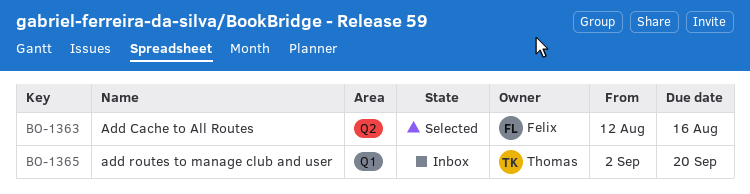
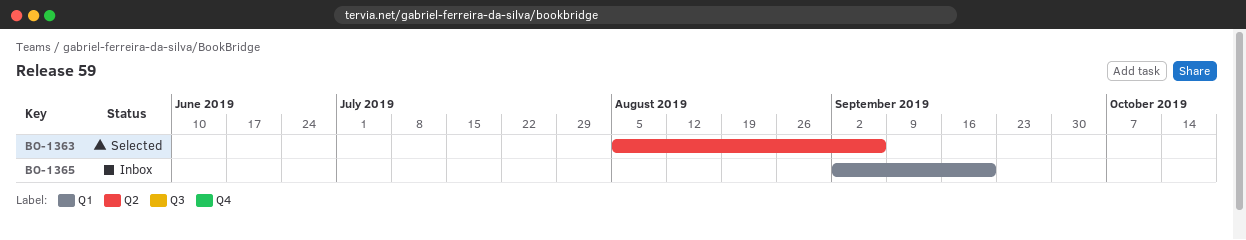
BO-1363, start: Aug 12 -> Aug 5
BO-1363, due: Aug 16 -> Sep 6

